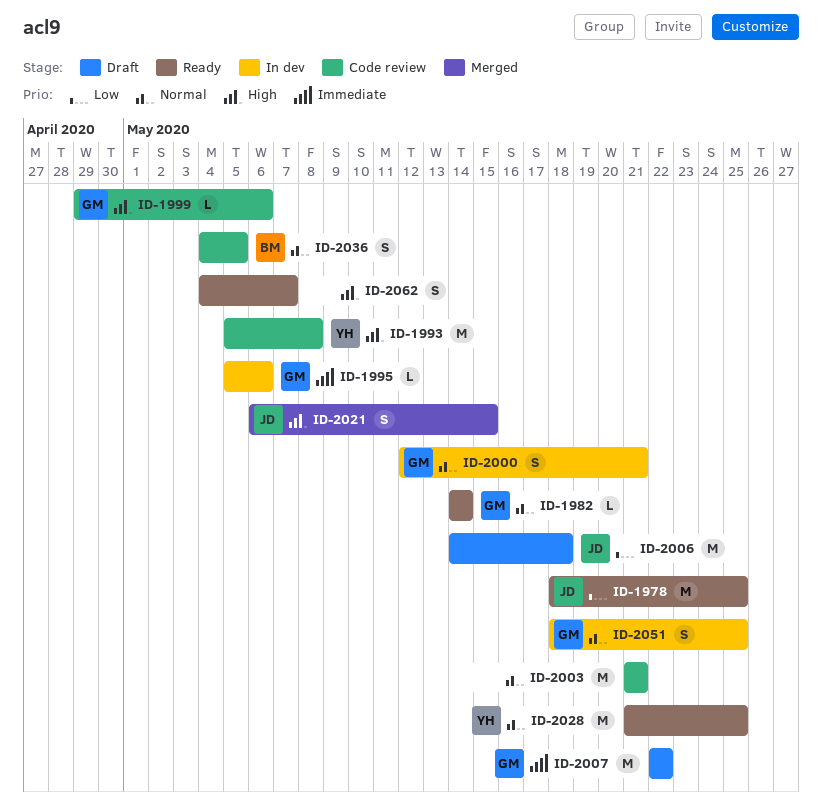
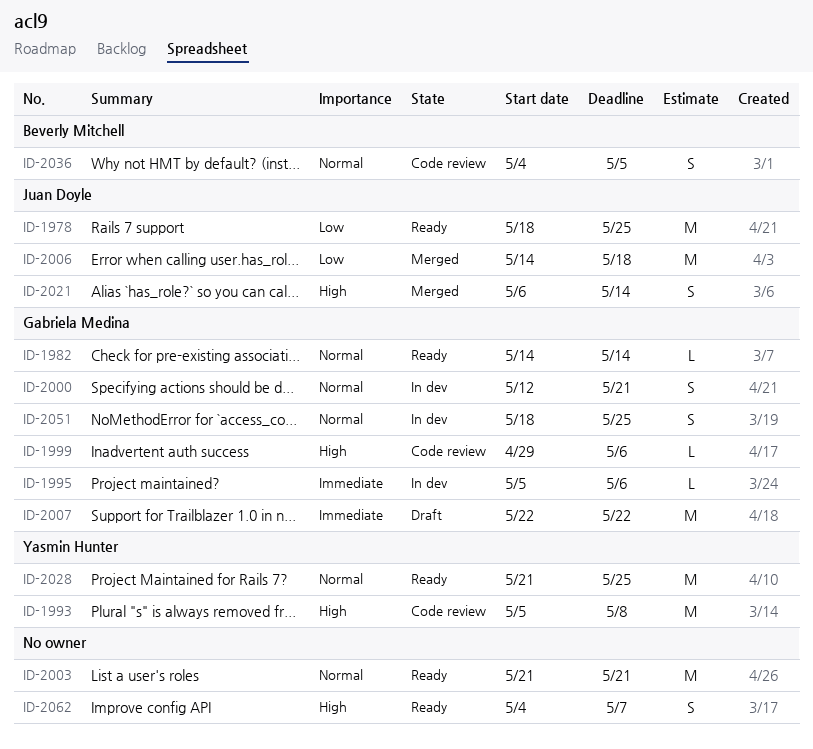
ID-2003, status: Code review -> Ready
ID-2006, status: Draft -> Merged
ID-2021, due: May 15 -> May 14

